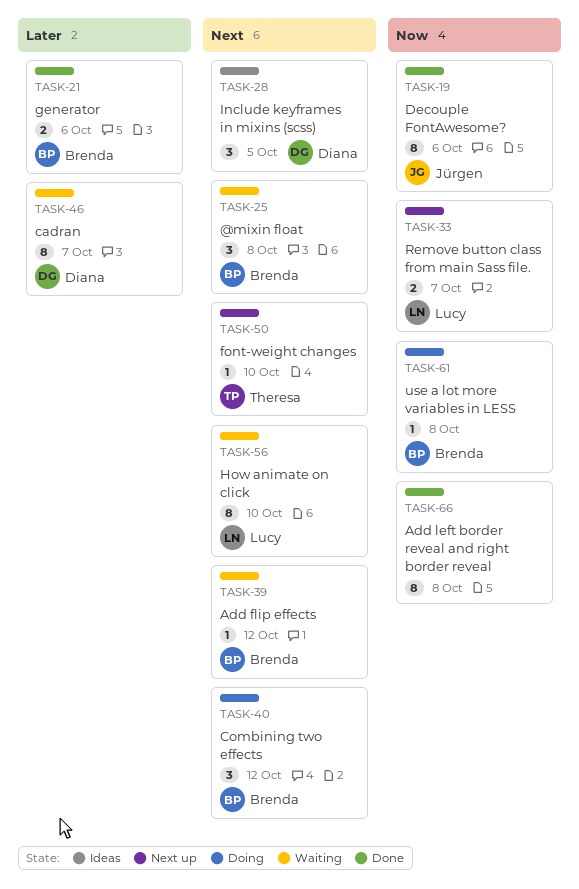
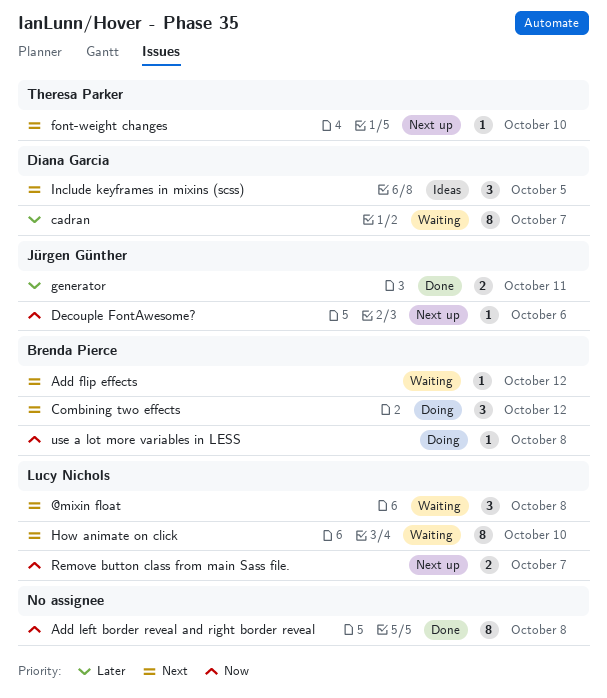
@mixin float, owner: Brenda Pierce -> Lucy Nichols
Decouple FontAwesome?, status: Done -> Next up
Decouple FontAwesome?, estimate: 8 -> 1
generator, owner: Brenda Pierce -> Jürgen Günther
generator, due: Oct 6 -> Oct 11

